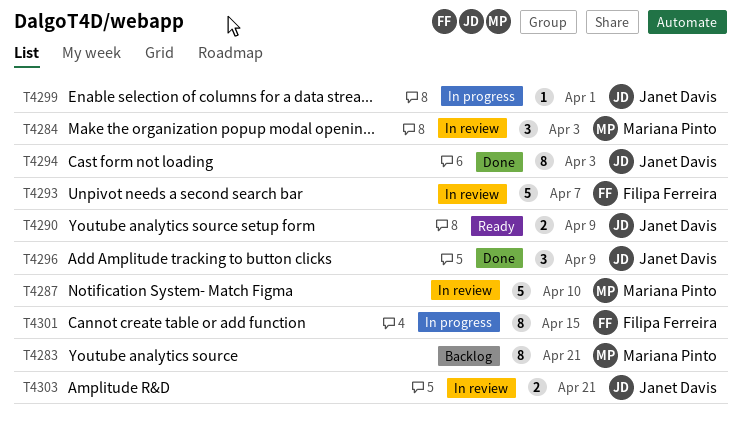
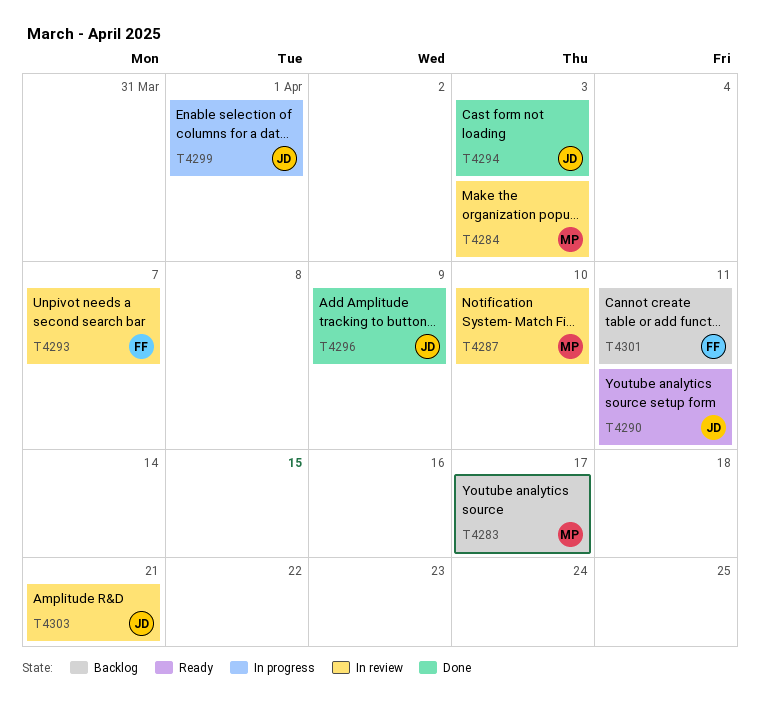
T4283, due: Apr 21 -> Apr 17
T4290, due: Apr 9 -> Apr 11
T4301, status: In progress -> Backlog
T4301, due: Apr 15 -> Apr 11

